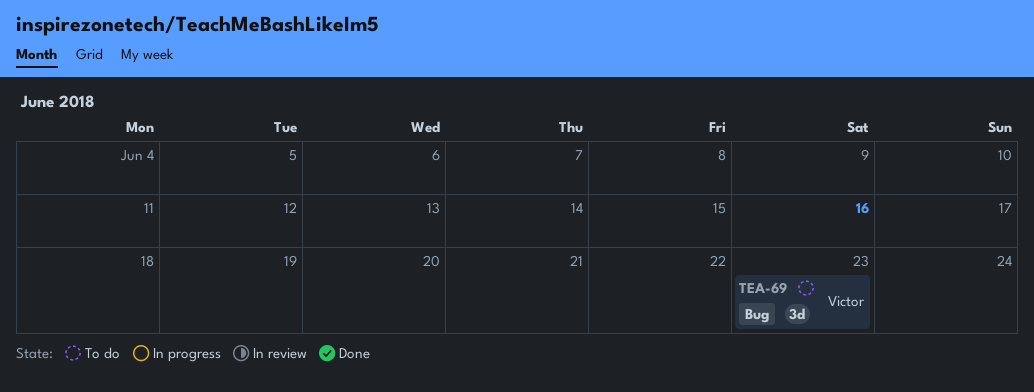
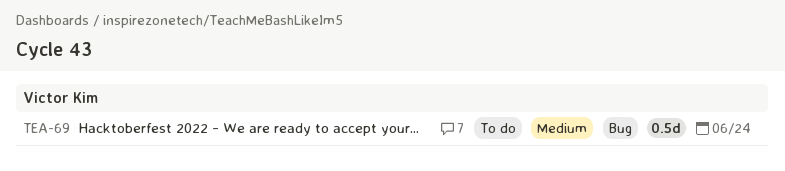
TEA-69, estimate: 3d -> 0.5d
TEA-69, due: Jun 23 -> Jun 24

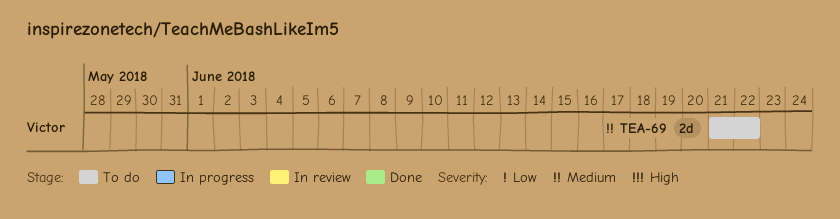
TEA-69, estimate: 0.5d -> 2d
TEA-69, due: Jun 24 -> Jun 22

